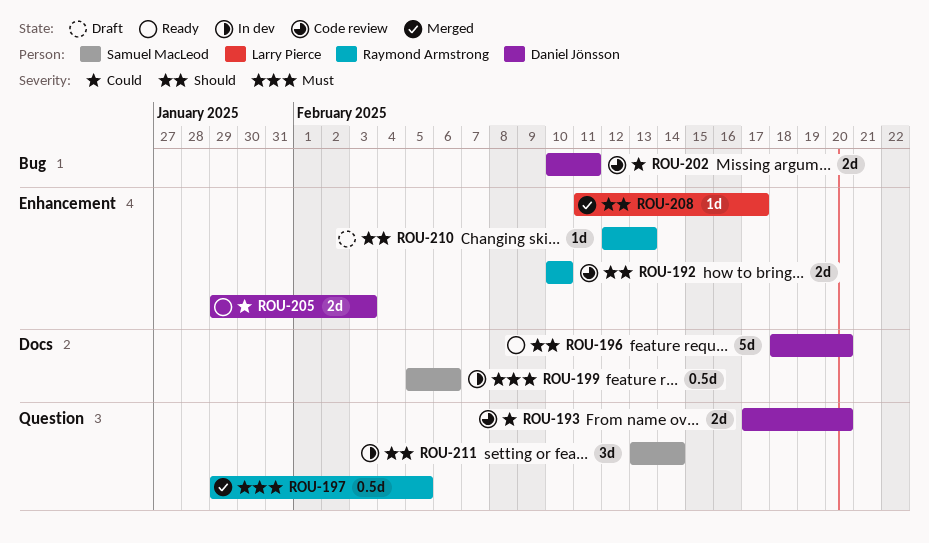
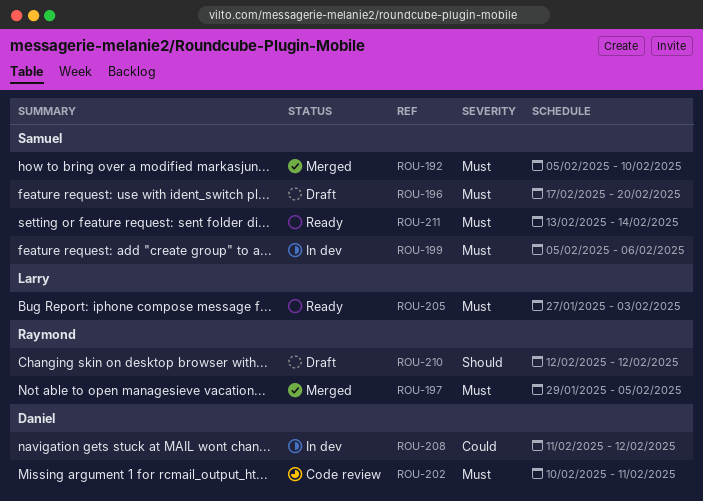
ROU-192, status: Code review -> Merged
ROU-192, owner: Raymond Armstrong -> Samuel MacLeod
ROU-192, priority: Should -> Must
ROU-192, start: Feb 10 -> Feb 5
ROU-193: present -> none
ROU-196, status: Ready -> Draft
ROU-196, owner: Daniel Jönsson -> Samuel MacLeod
ROU-196, priority: Should -> Must
ROU-196, start: Feb 18 -> Feb 17
ROU-202, priority: Could -> Must
ROU-205, owner: Daniel Jönsson -> Larry Pierce
ROU-205, priority: Could -> Must
ROU-205, start: Jan 29 -> Jan 27
ROU-208, status: Merged -> In dev
ROU-208, owner: Larry Pierce -> Daniel Jönsson
ROU-208, priority: Should -> Could
ROU-208, due: Feb 17 -> Feb 12
ROU-210, due: Feb 13 -> Feb 12
ROU-211, status: In dev -> Ready
ROU-211, priority: Should -> Must

